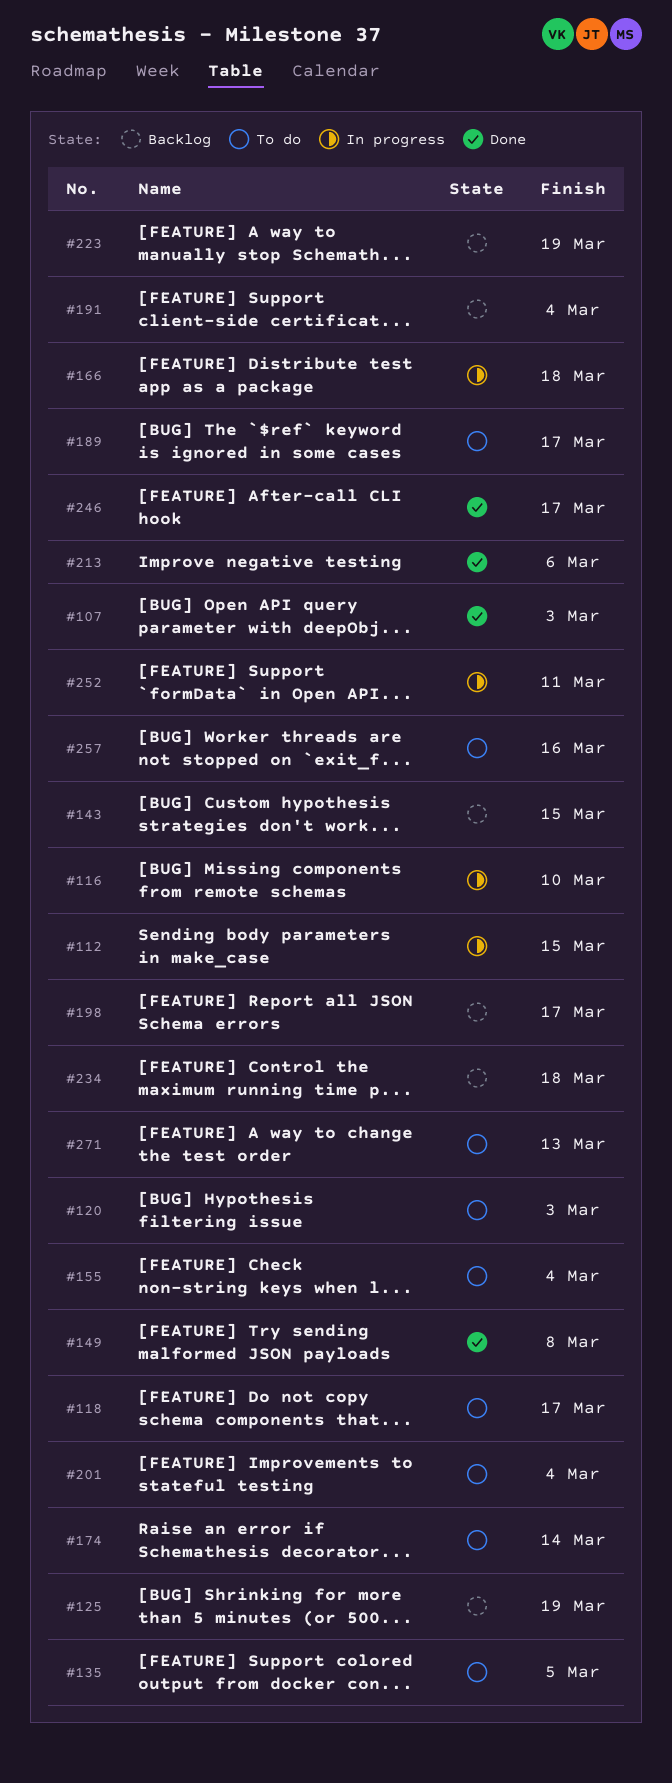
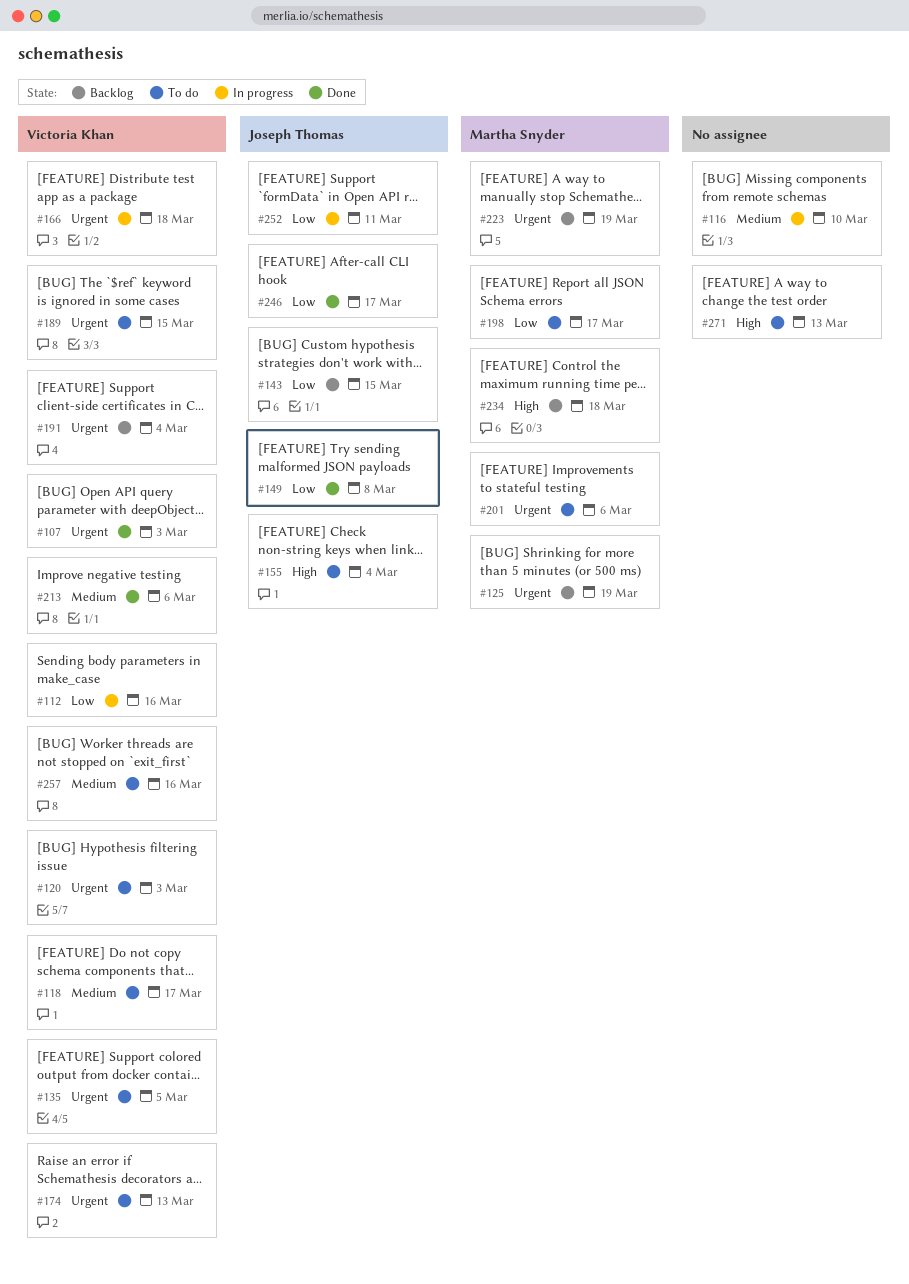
#112, due: Mar 15 -> Mar 16
#174, due: Mar 14 -> Mar 13
#189, due: Mar 17 -> Mar 15
#198, status: Backlog -> To do
#201, due: Mar 4 -> Mar 6

